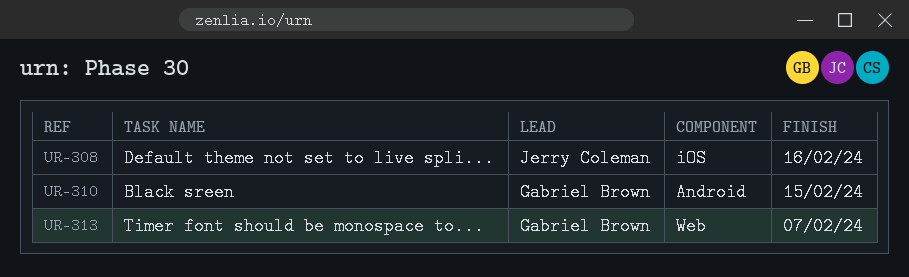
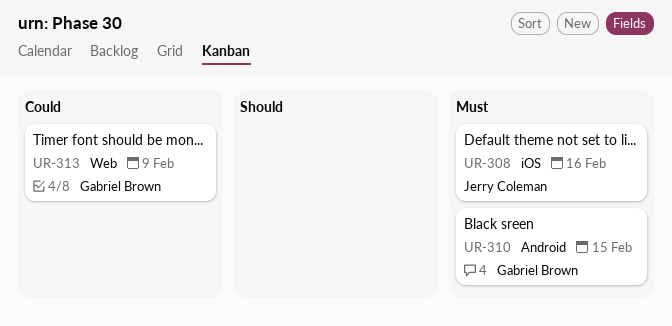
UR-313, due: Feb 7 -> Feb 9

